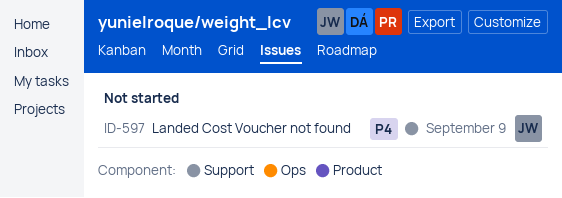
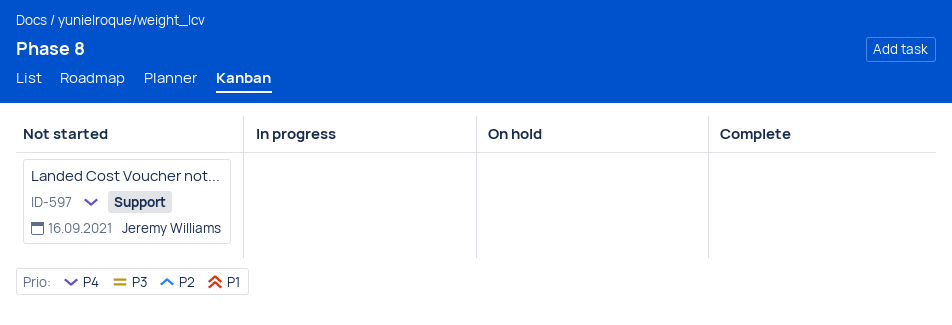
ID-597, due: Sep 9 -> Sep 16

